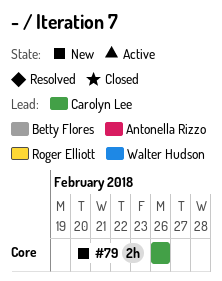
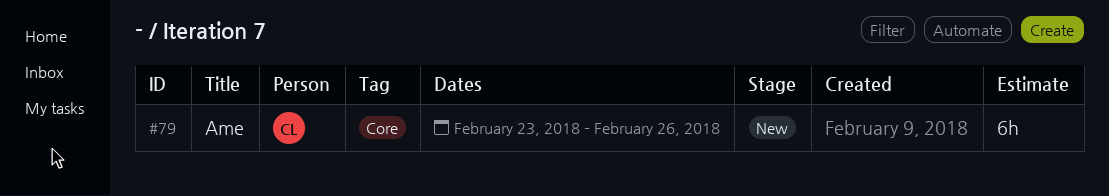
#79, estimate: 2h -> 6h
#79, start: Feb 26 -> Feb 23

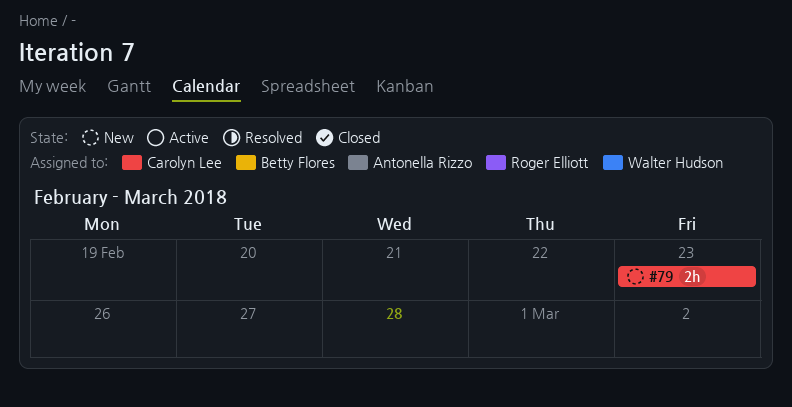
#79, estimate: 6h -> 2h
#79, due: Feb 26 -> Feb 23

